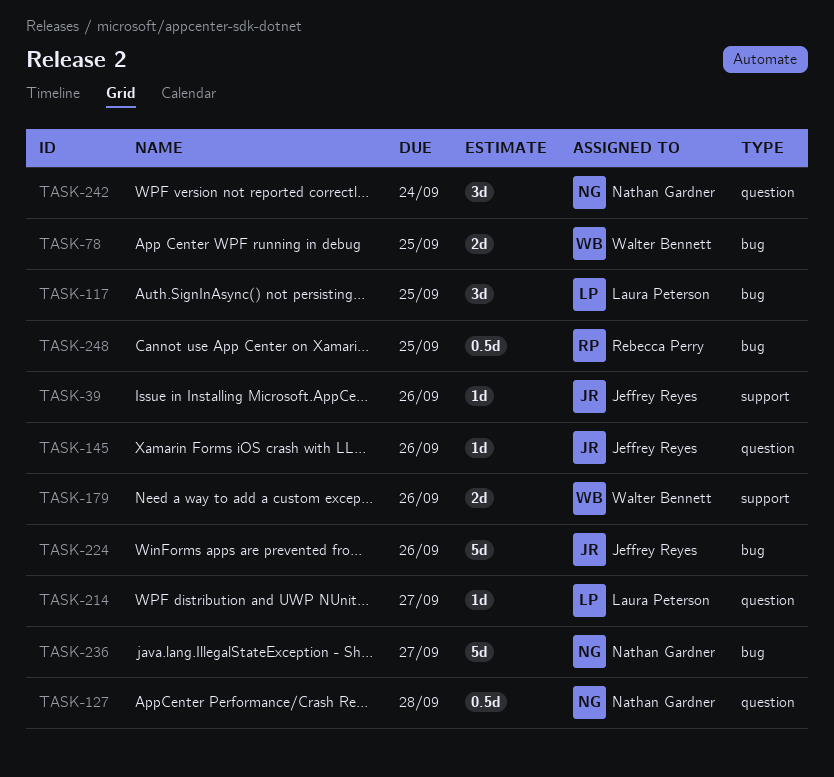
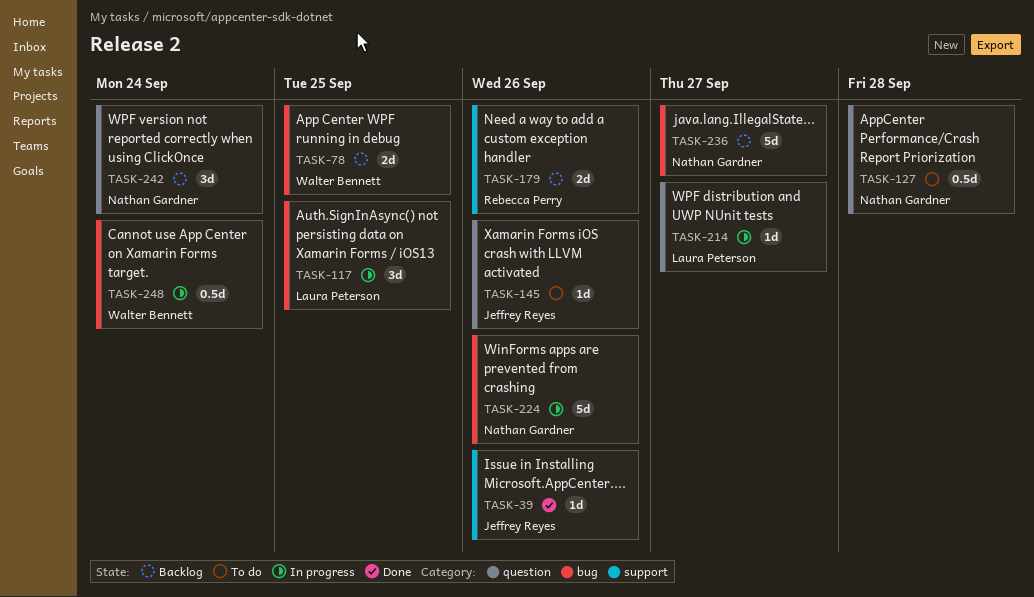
TASK-179, owner: Walter Bennett -> Rebecca Perry
TASK-224, owner: Jeffrey Reyes -> Nathan Gardner
TASK-248, owner: Rebecca Perry -> Walter Bennett
TASK-248, due: Sep 25 -> Sep 24

